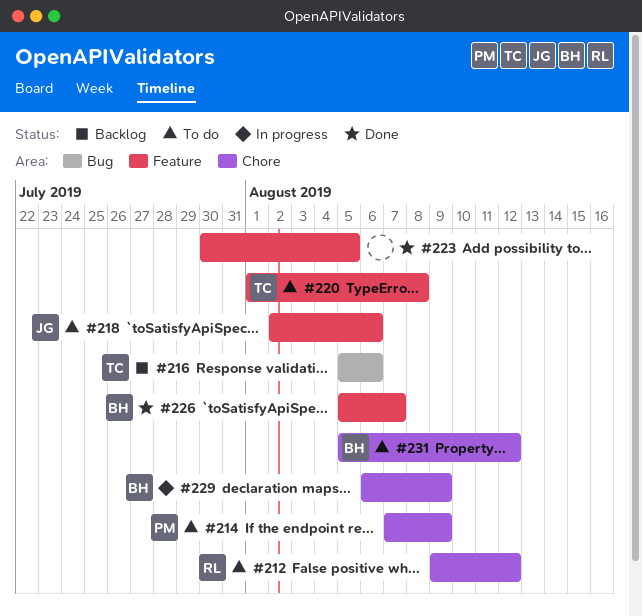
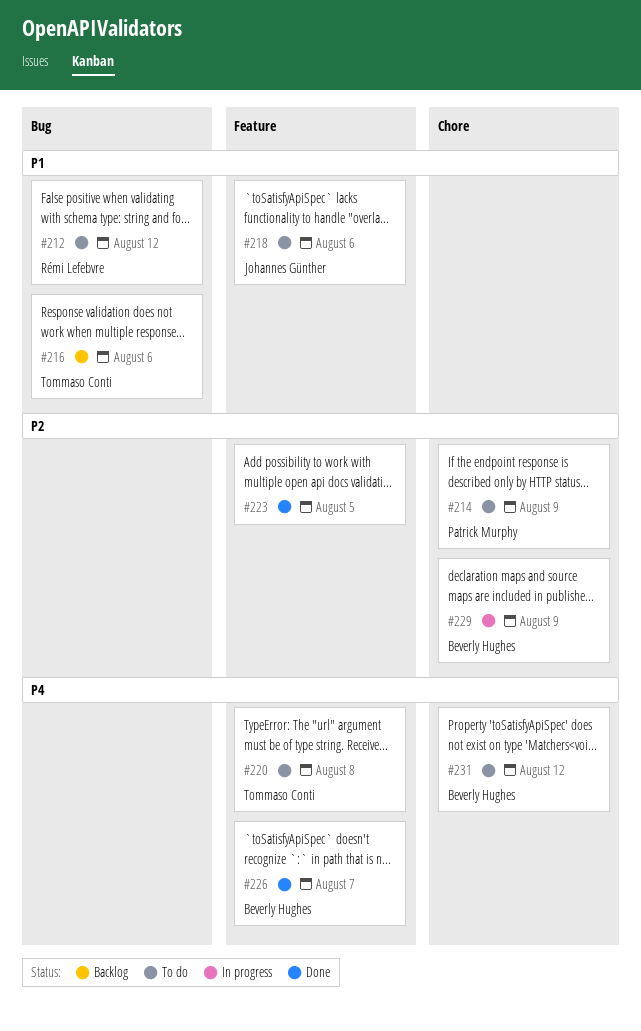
#212, label: Chore -> Bug

